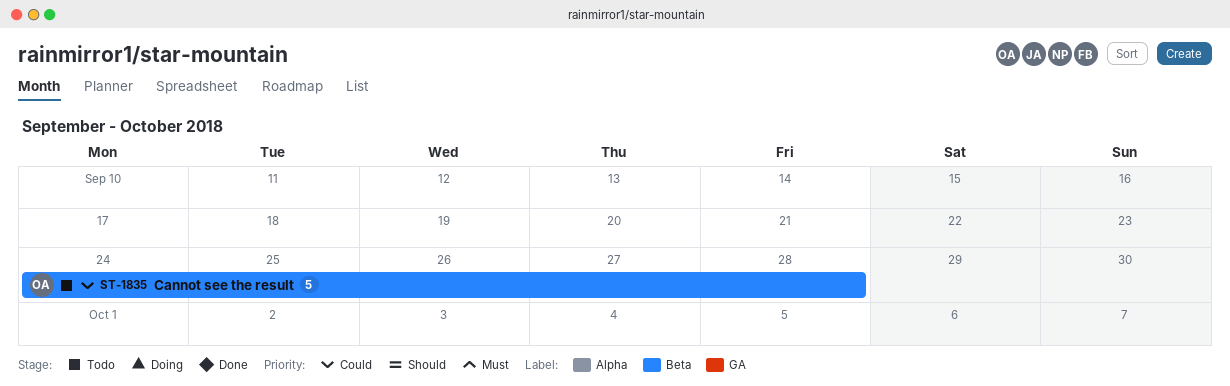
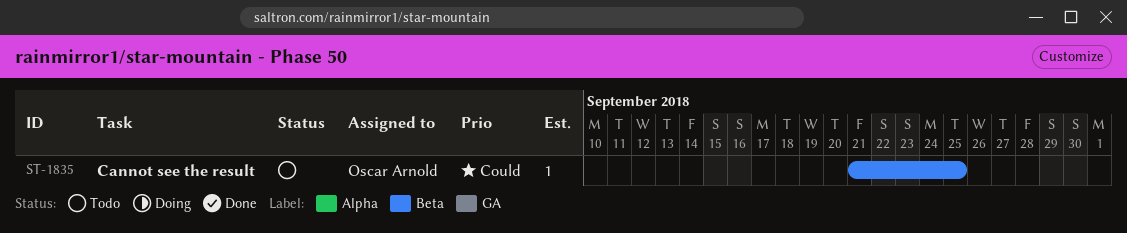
ST-1835, estimate: 5 -> 1
ST-1835, start: Sep 24 -> Sep 21
ST-1835, due: Sep 28 -> Sep 25

